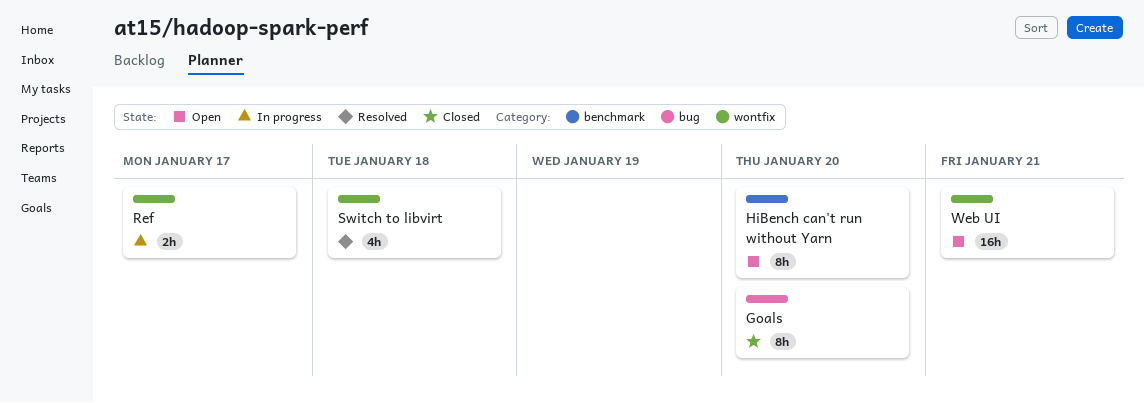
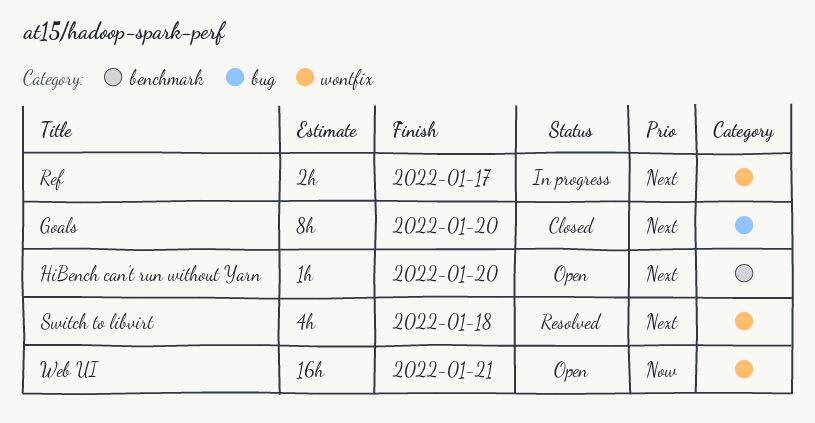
HiBench can't run without Yarn, estimate: 8h -> 1h

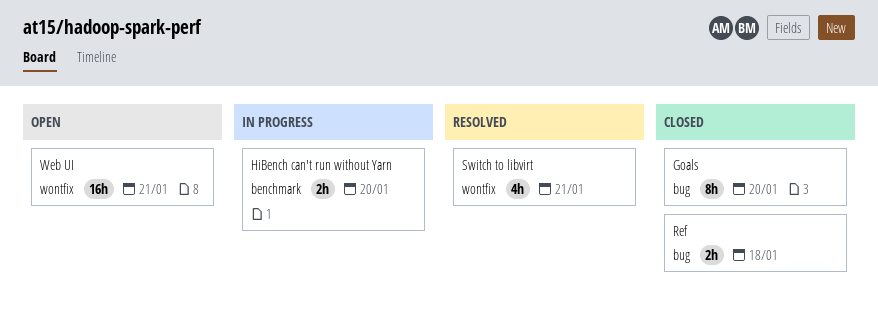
HiBench can't run without Yarn, status: Open -> In progress
HiBench can't run without Yarn, estimate: 1h -> 2h
Ref, status: In progress -> Closed
Ref, label: wontfix -> bug
Ref, due: Jan 17 -> Jan 18
Switch to libvirt, due: Jan 18 -> Jan 21

